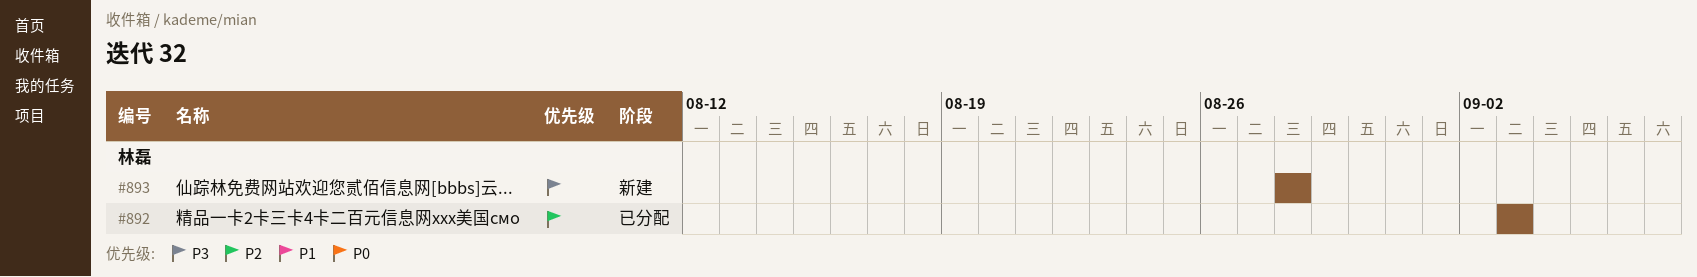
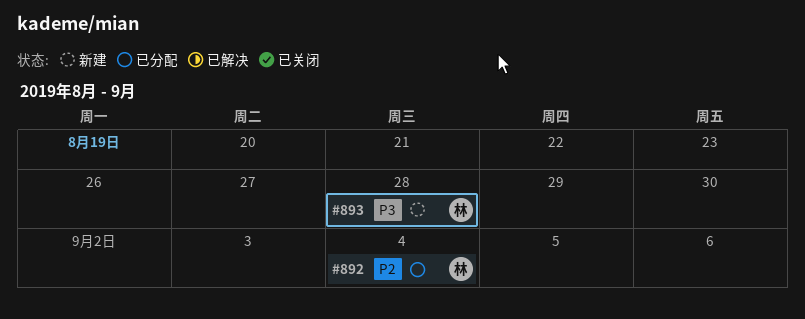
#892, due: Sep 3 -> Sep 4

